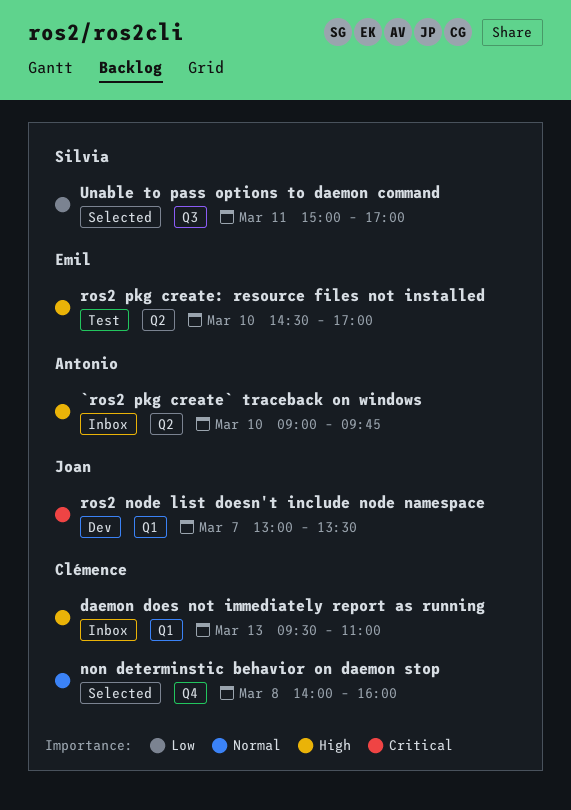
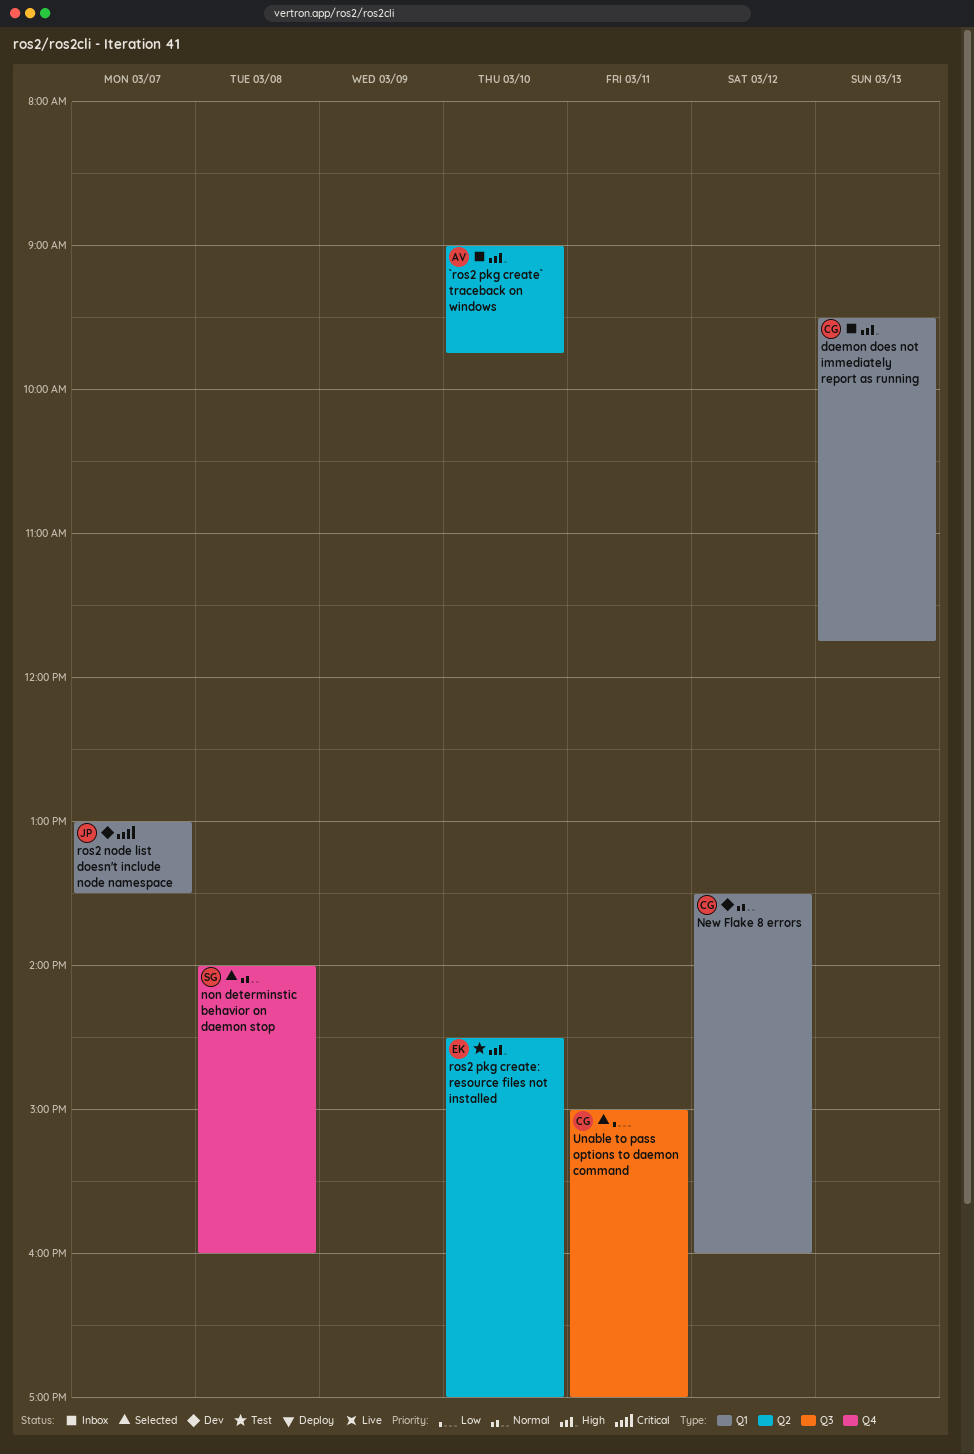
daemon does not immediately report as running, ends: 11:00 -> 11:45
New Flake 8 errors: none -> present
non determinstic behavior on daemon stop, owner: Clémence -> Silvia
Unable to pass options to daemon command, owner: Silvia -> Clémence

